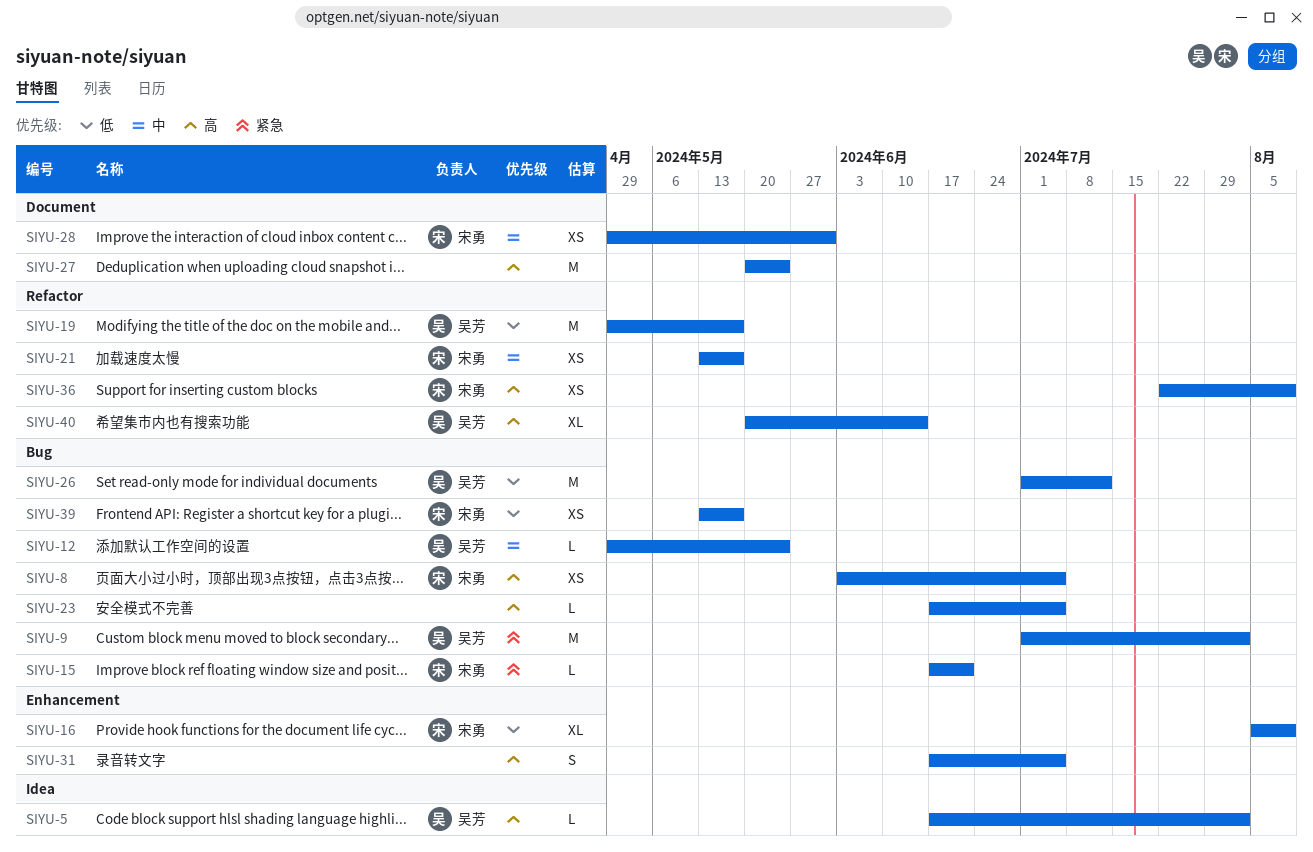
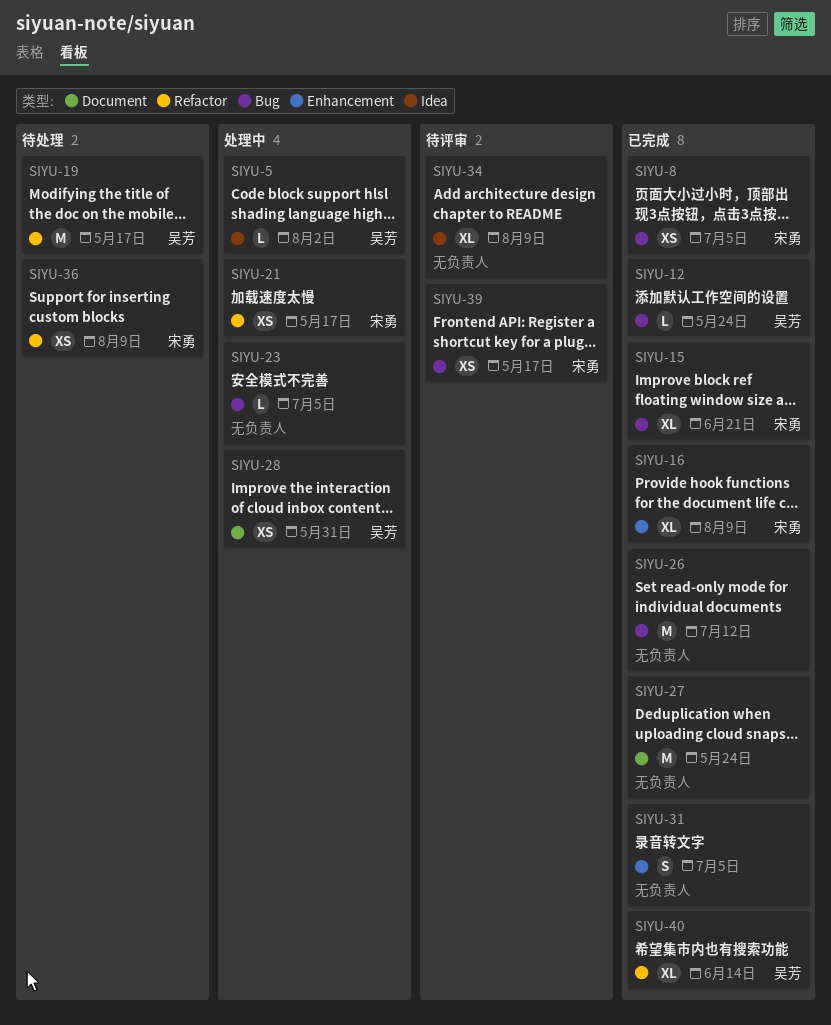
SIYU-9: present -> none
SIYU-15, estimate: L -> XL
SIYU-26, owner: 吴芳 -> none
SIYU-28, owner: 宋勇 -> 吴芳
SIYU-34: none -> present

